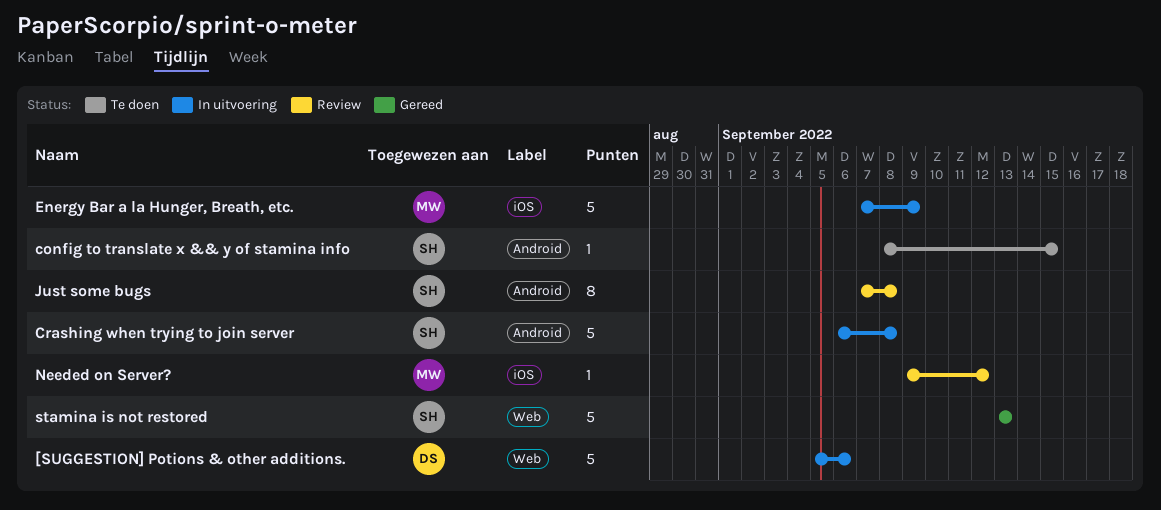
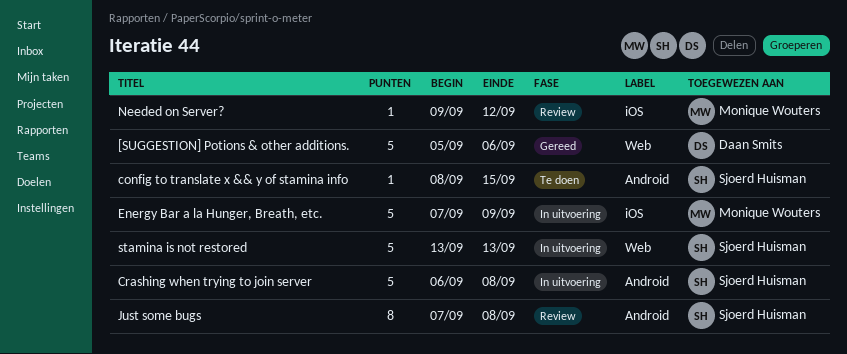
[SUGGESTION] Potions & other additions., status: In uitvoering -> Gereed
stamina is not restored, status: Gereed -> In uitvoering

